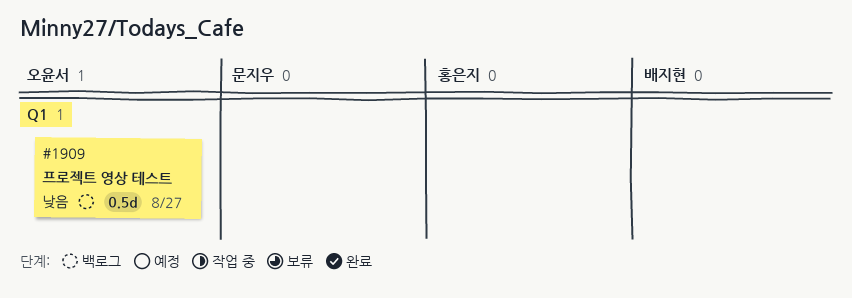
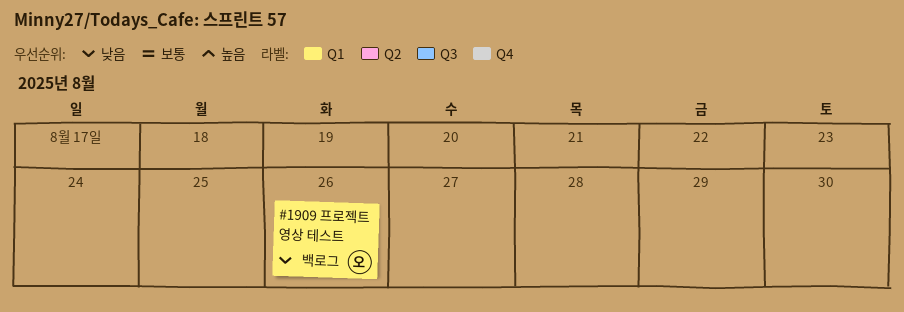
#1909, due: Aug 27 -> Aug 26

